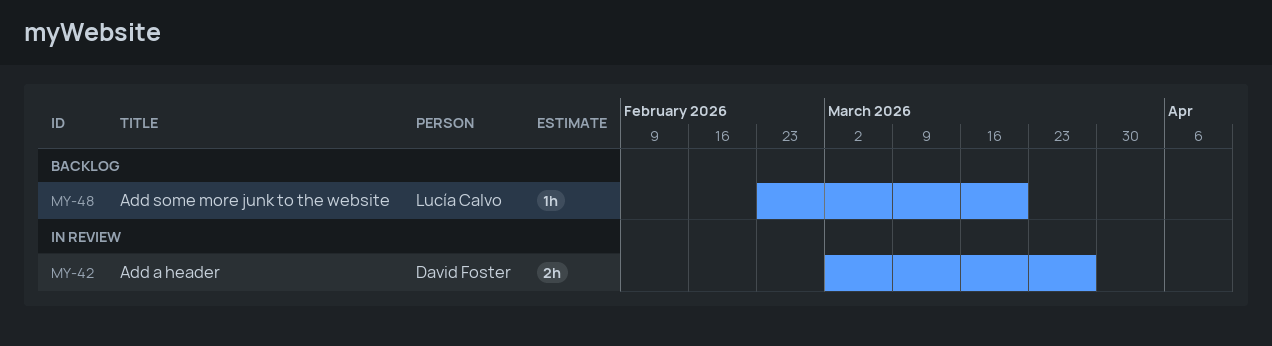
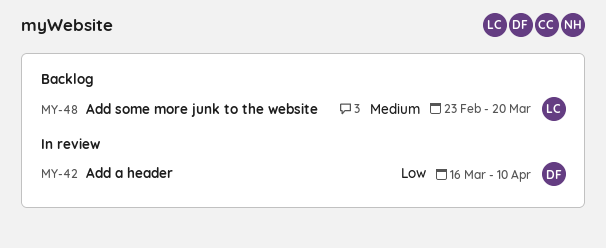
MY-42, start: Mar 2 -> Mar 16
MY-42, due: Mar 27 -> Apr 10

